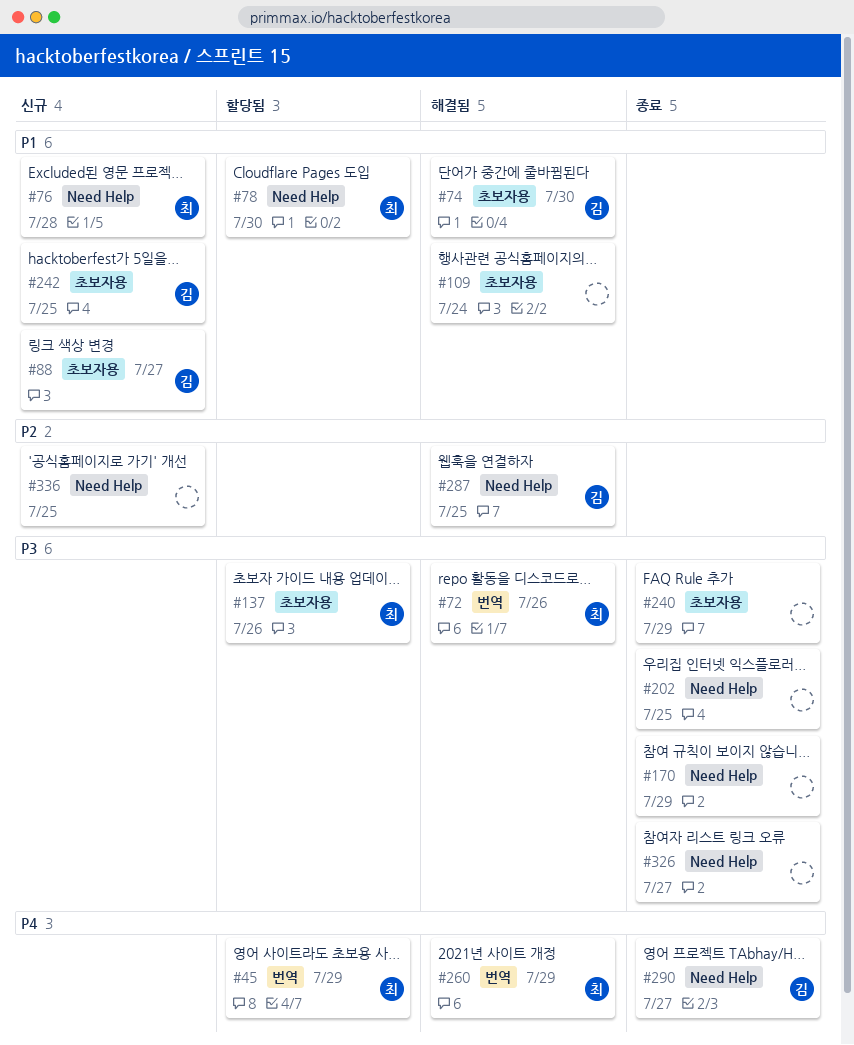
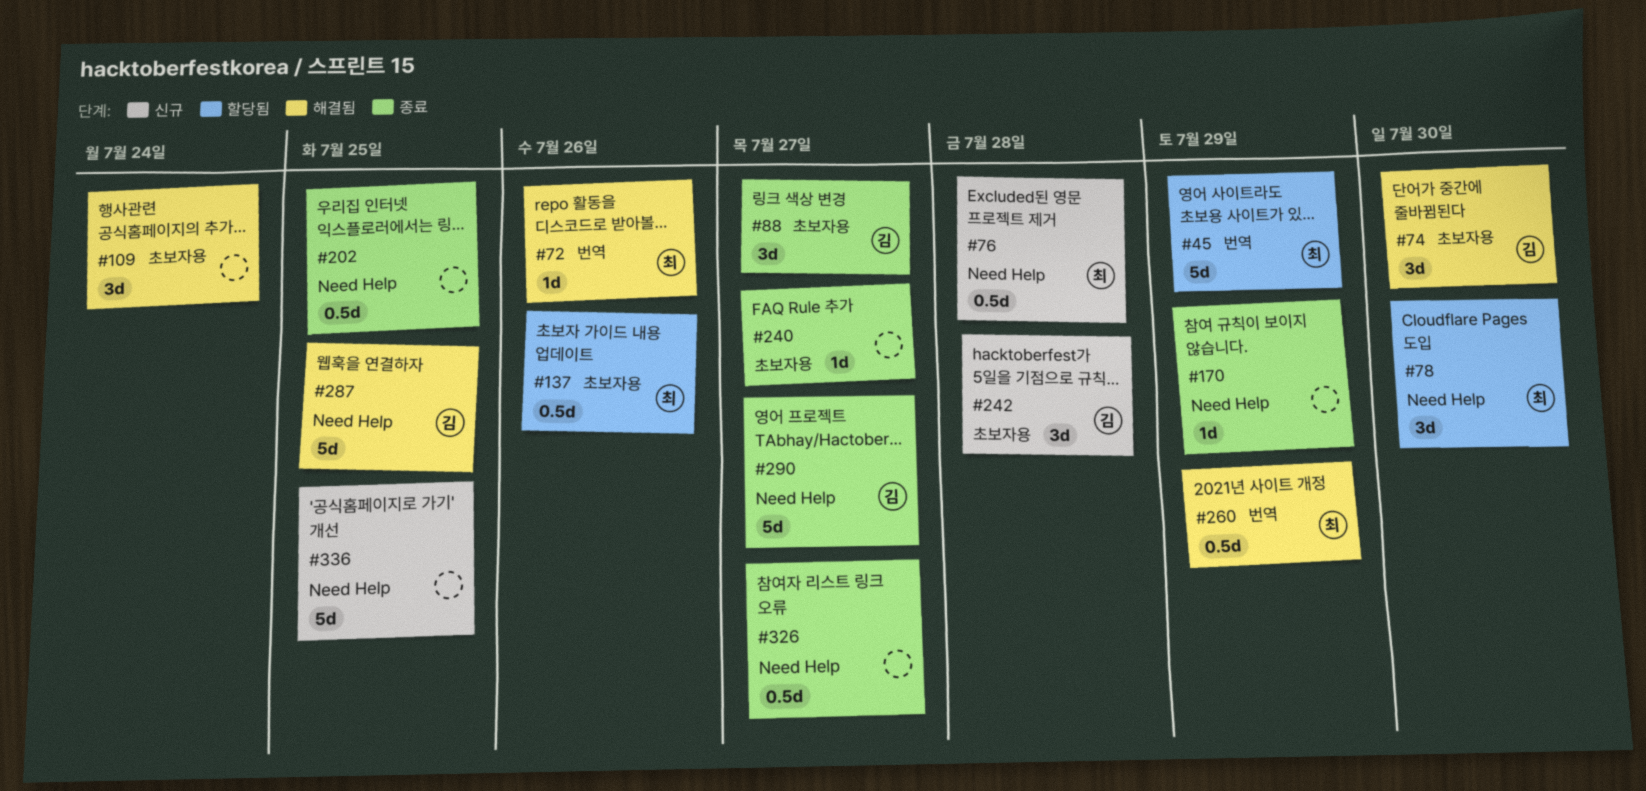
#88, status: 신규 -> 종료
#240, due: Jul 29 -> Jul 27
#242, due: Jul 25 -> Jul 28

